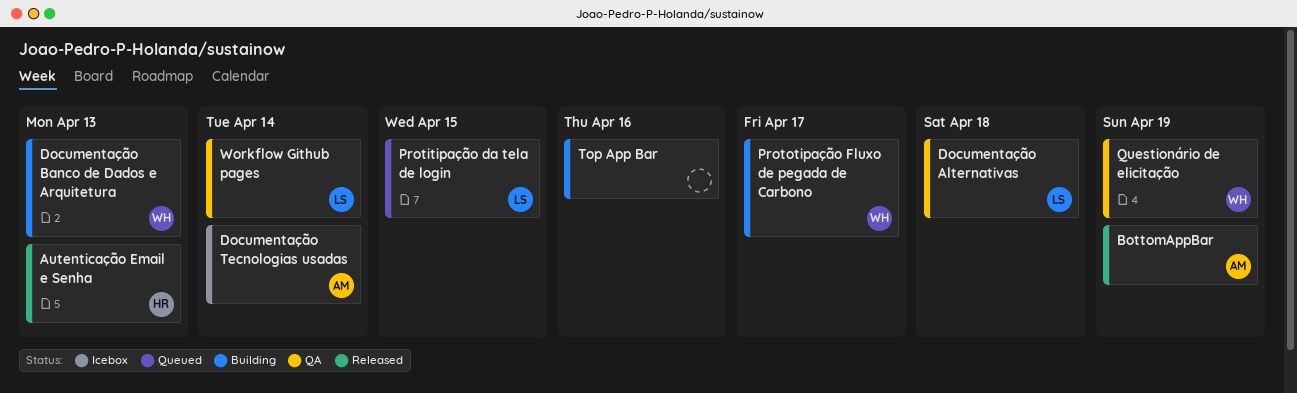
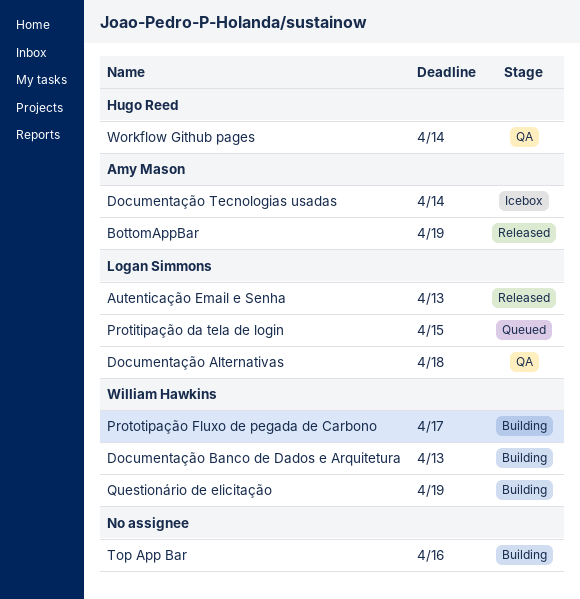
Autenticação Email e Senha, owner: Hugo Reed -> Logan Simmons
Questionário de elicitação, status: QA -> Building
Workflow Github pages, owner: Logan Simmons -> Hugo Reed

